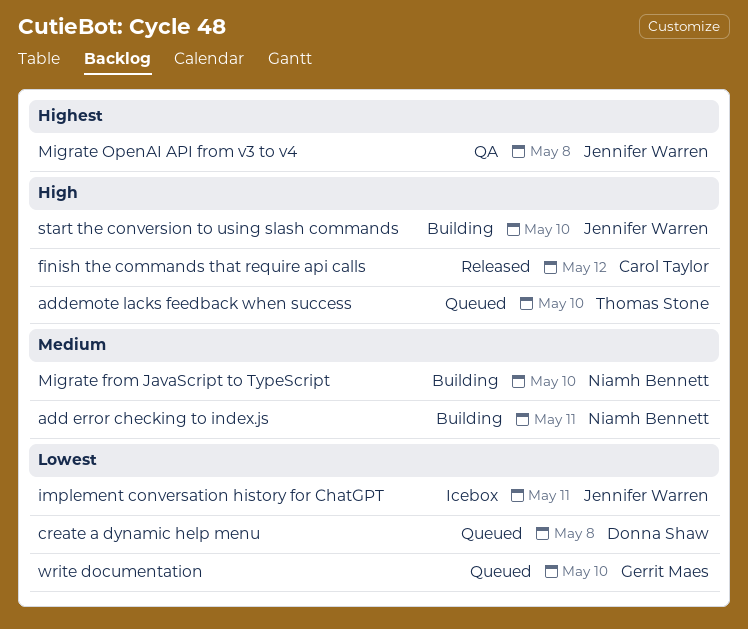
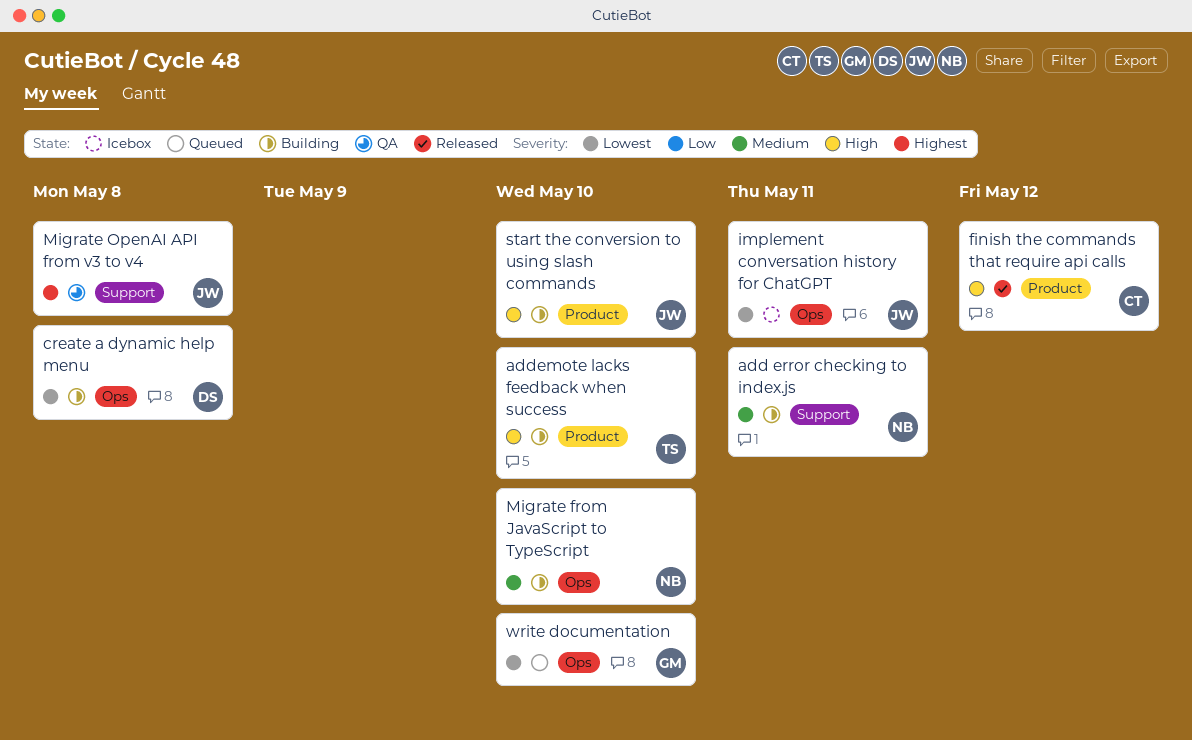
addemote lacks feedback when success, status: Queued -> Building
create a dynamic help menu, status: Queued -> Building

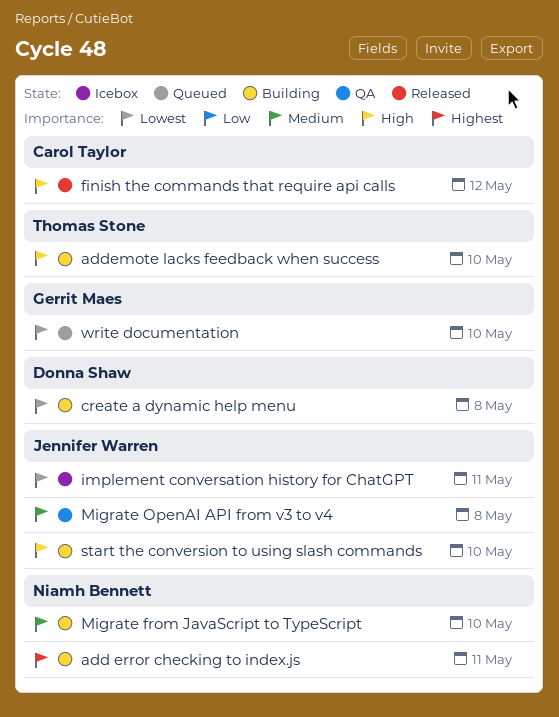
add error checking to index.js, priority: Medium -> Highest
Migrate OpenAI API from v3 to v4, priority: Highest -> Medium

